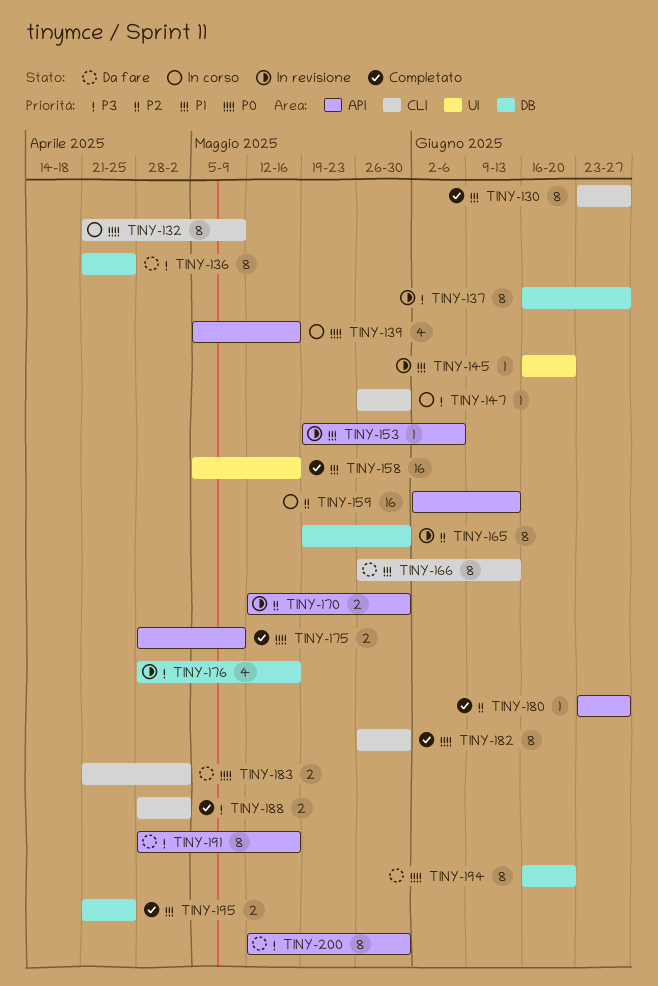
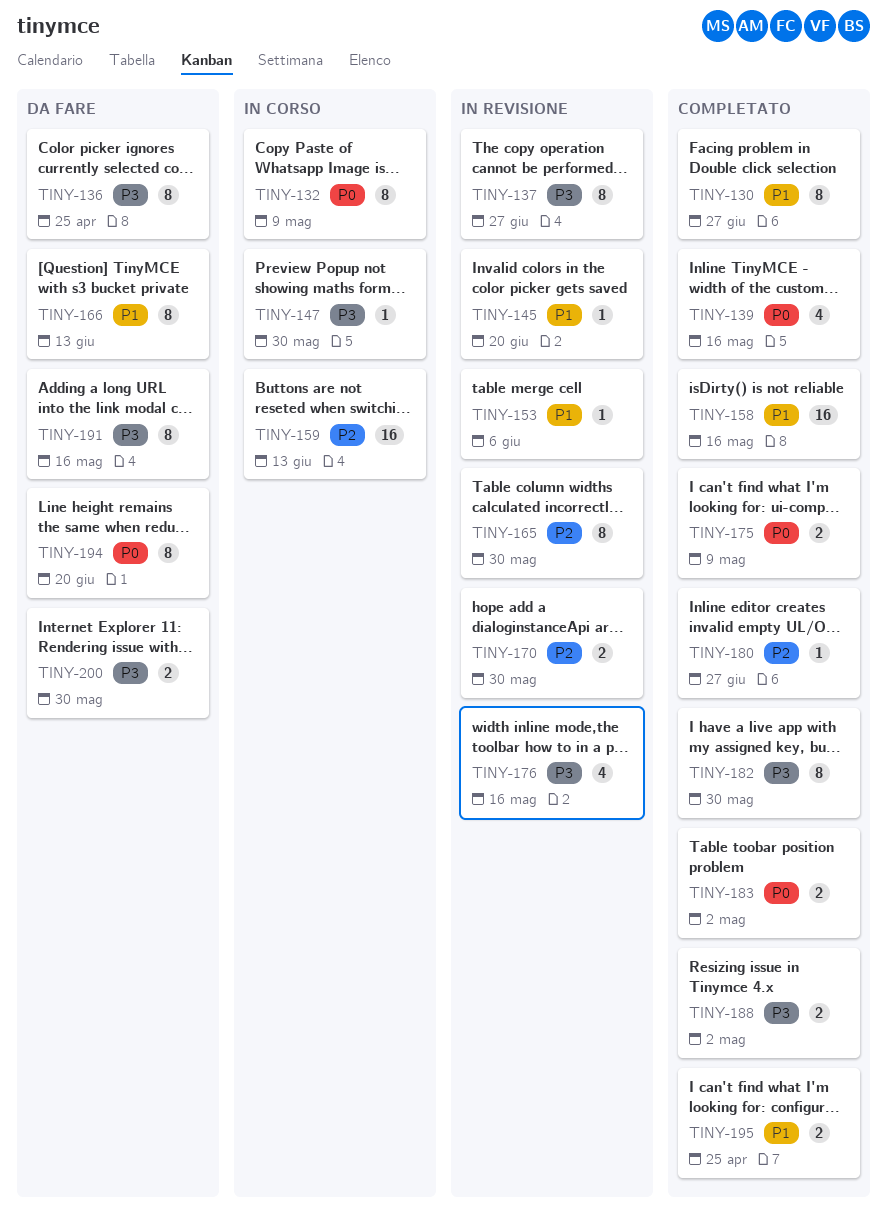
TINY-139, status: In corso -> Completato
TINY-182, priority: P0 -> P3
TINY-183, status: Da fare -> Completato
TINY-200, estimate: 8 -> 2

